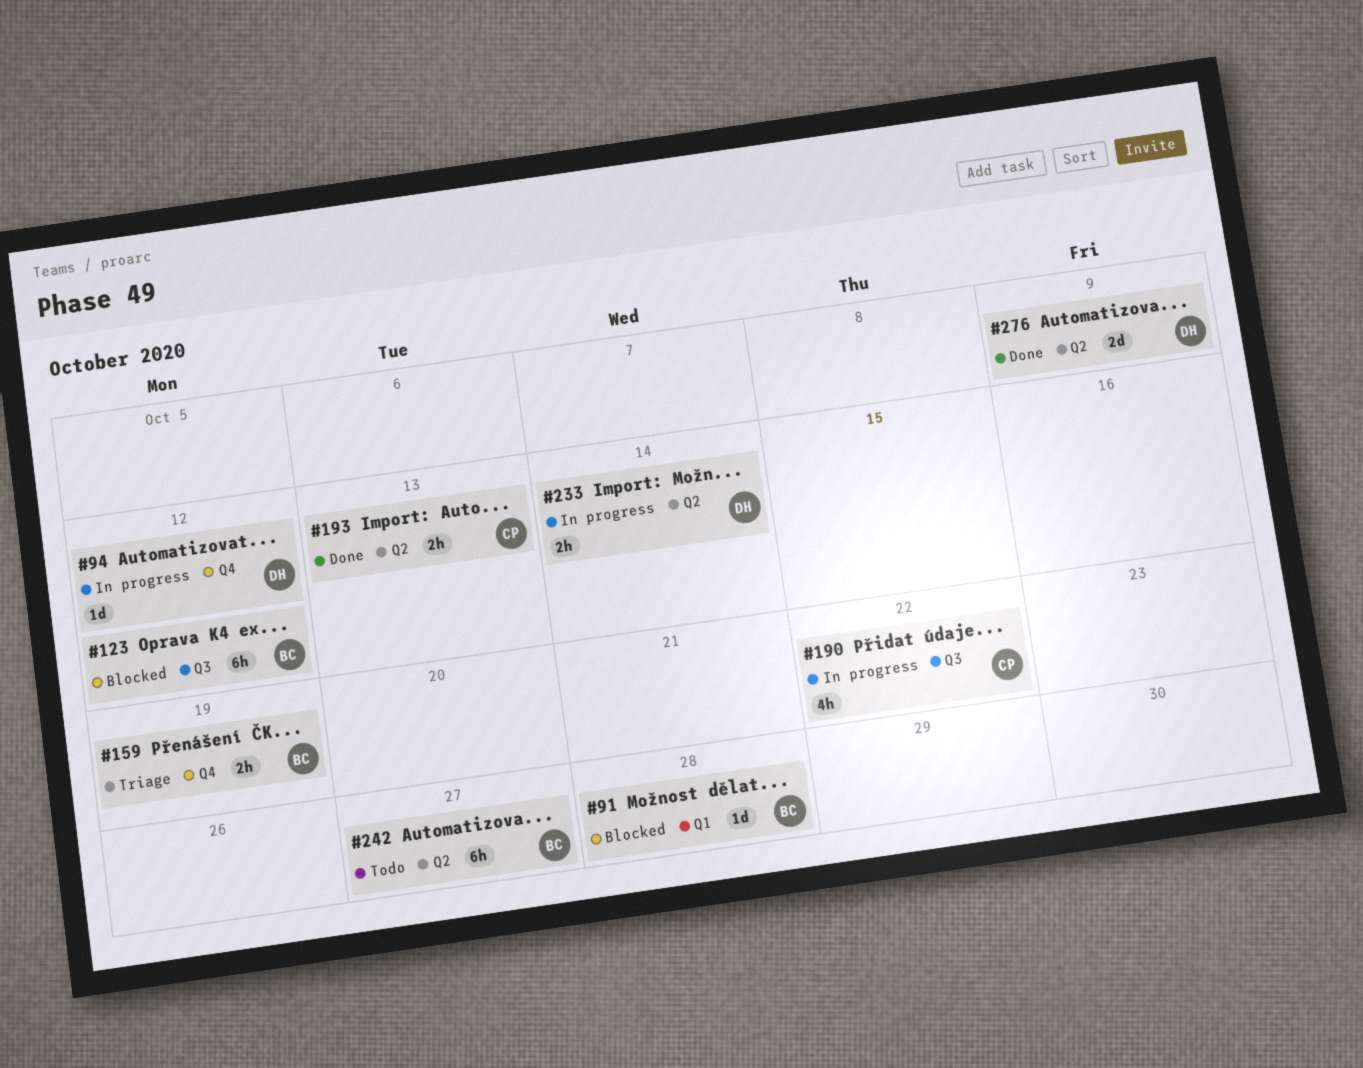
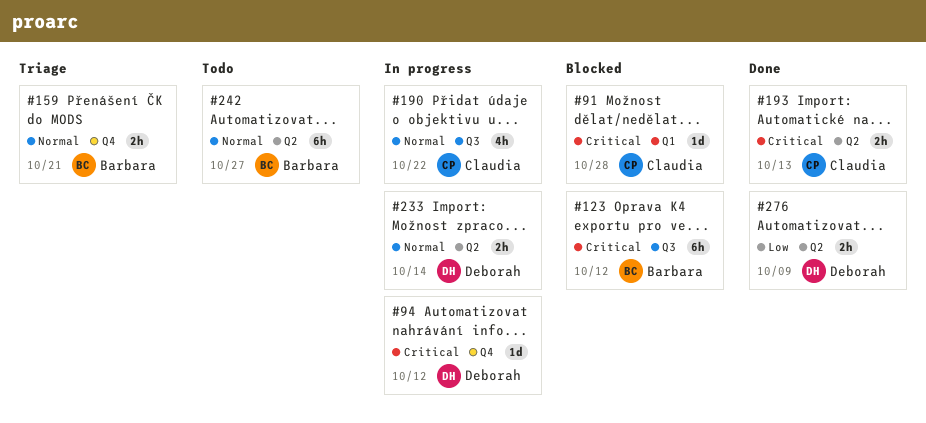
#91, owner: Barbara -> Claudia
#159, due: Oct 19 -> Oct 21
#276, estimate: 2d -> 2h

